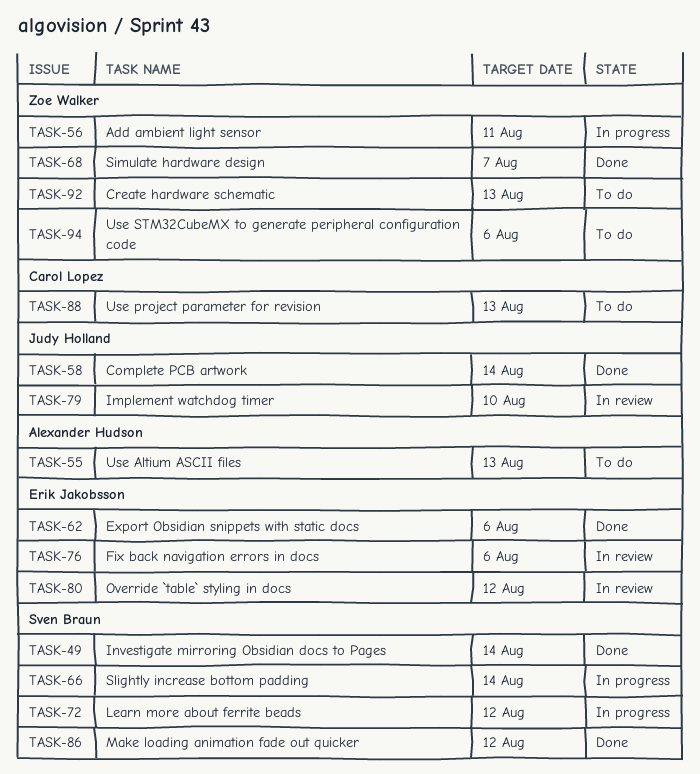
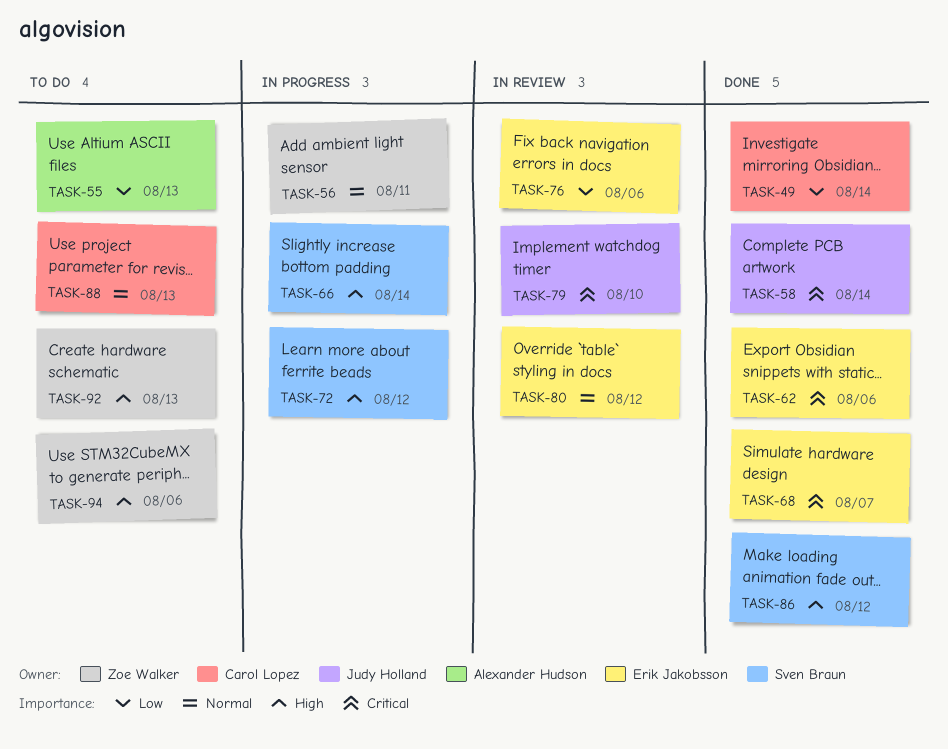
TASK-49, owner: Sven Braun -> Carol Lopez
TASK-68, owner: Zoe Walker -> Erik Jakobsson

